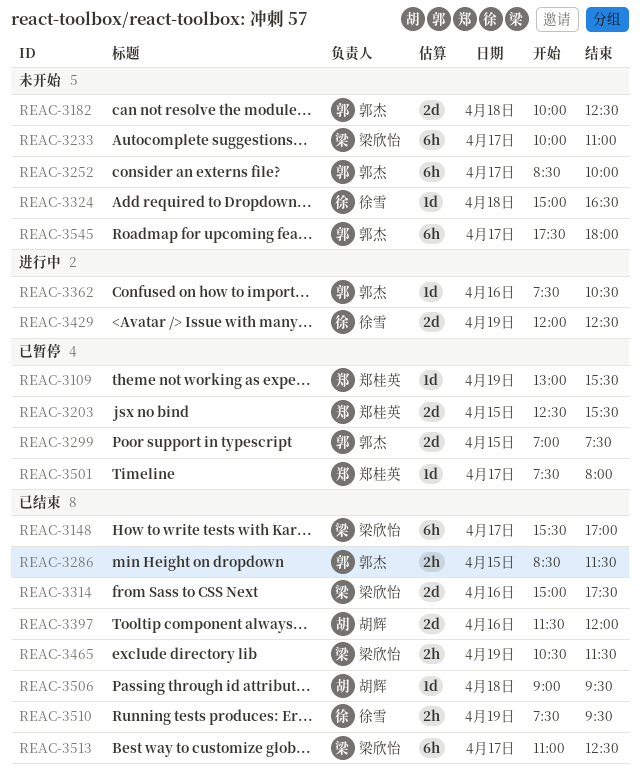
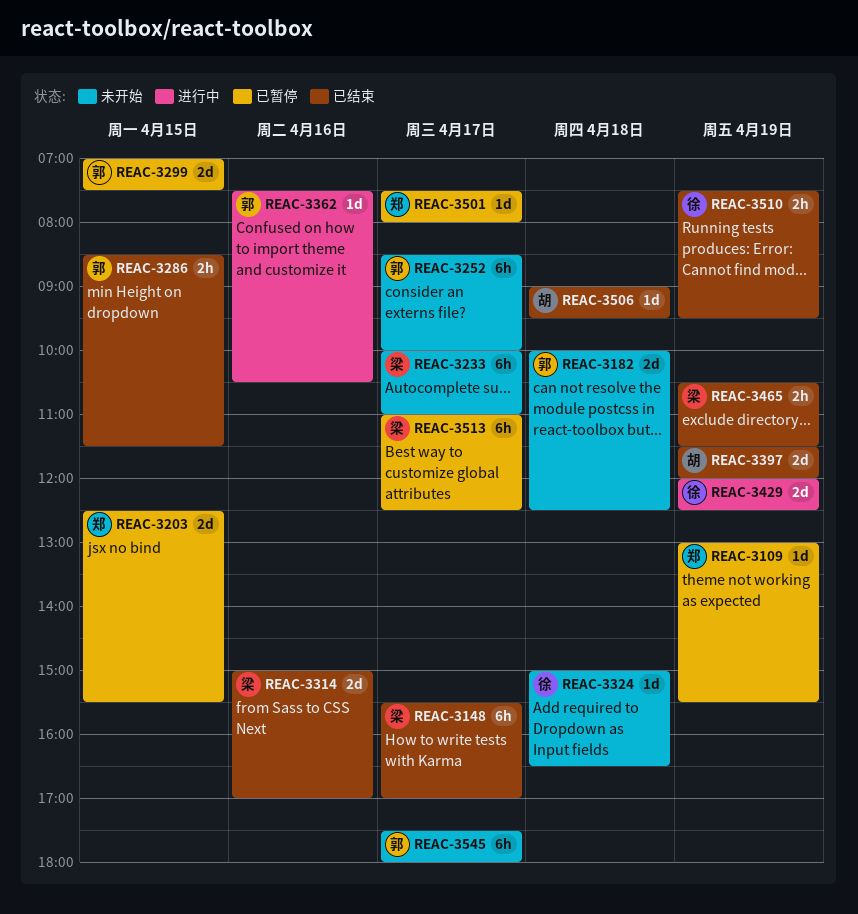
REAC-3314, ends: 17:30 -> 17:00
REAC-3397, day: Apr 16 -> Apr 19
REAC-3513, status: 已结束 -> 已暂停

